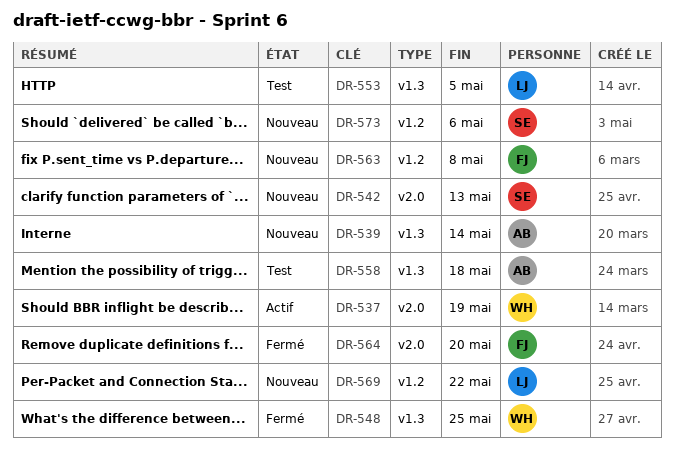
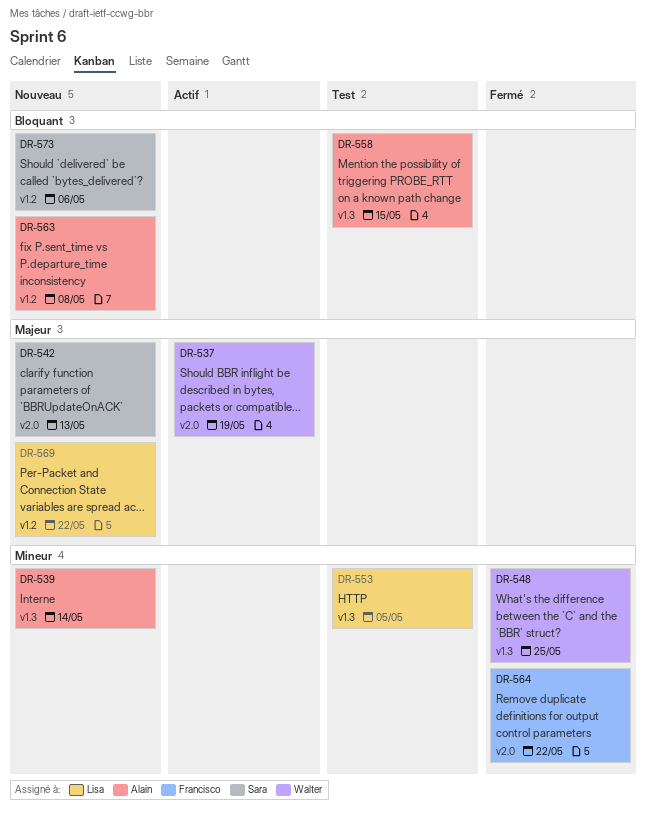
DR-558, due: May 18 -> May 15
DR-563, owner: Francisco -> Alain
DR-564, due: May 20 -> May 22

